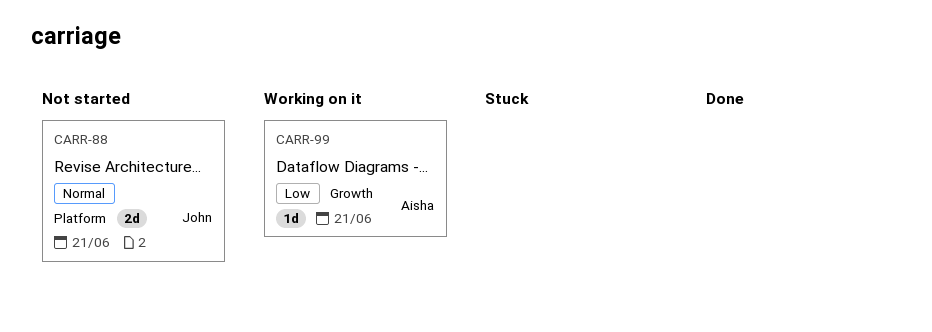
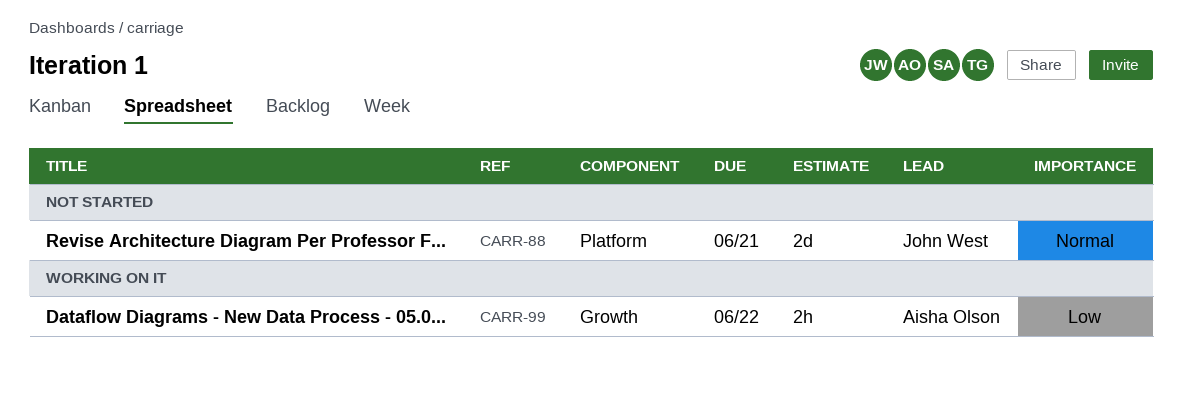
CARR-99, estimate: 1d -> 2h
CARR-99, due: Jun 21 -> Jun 22

